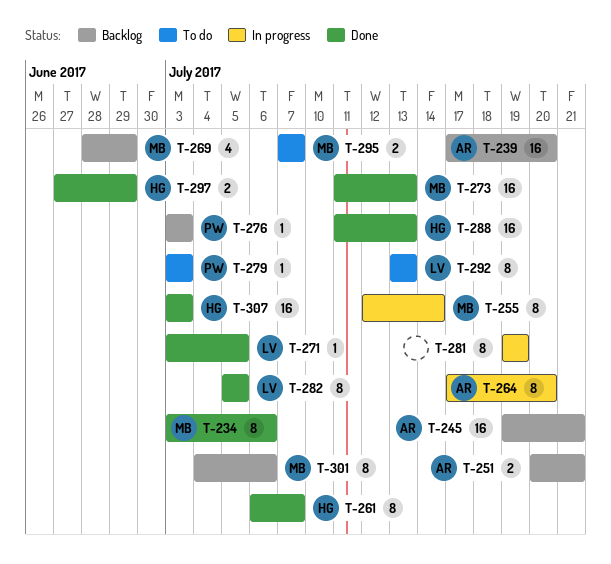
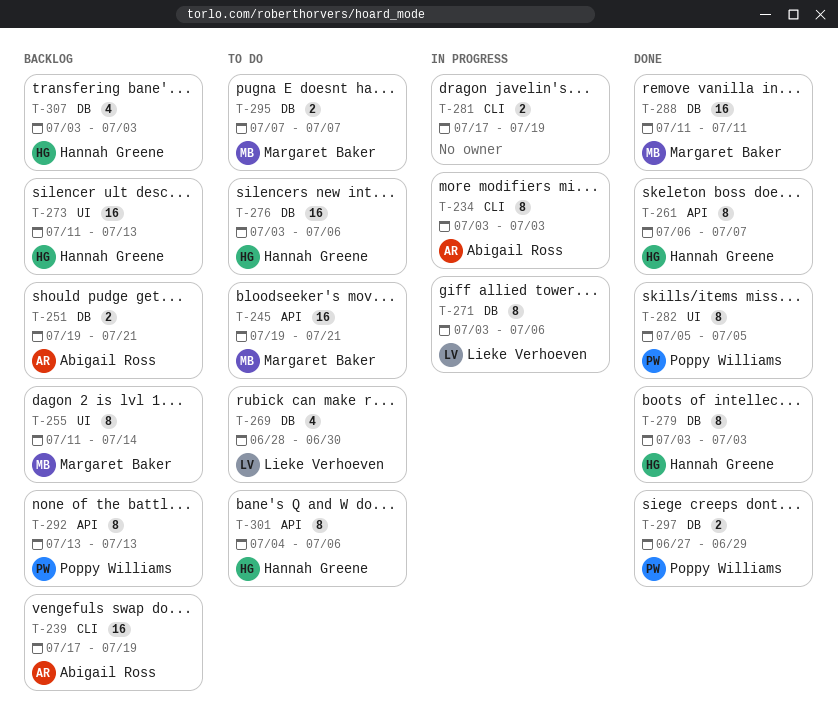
T-234, status: Done -> In progress
T-234, owner: Margaret Baker -> Abigail Ross
T-234, due: Jul 6 -> Jul 3
T-239, due: Jul 20 -> Jul 19
T-245, status: Backlog -> To do
T-245, owner: Abigail Ross -> Margaret Baker
T-251, start: Jul 20 -> Jul 19
T-255, status: In progress -> Backlog
T-255, start: Jul 12 -> Jul 11
T-264: present -> none
T-269, status: Backlog -> To do
T-269, owner: Margaret Baker -> Lieke Verhoeven
T-269, due: Jun 29 -> Jun 30
T-271, status: Done -> In progress
T-271, estimate: 1 -> 8
T-271, due: Jul 5 -> Jul 6
T-273, status: Done -> Backlog
T-273, owner: Margaret Baker -> Hannah Greene
T-276, status: Backlog -> To do
T-276, owner: Poppy Williams -> Hannah Greene
T-276, estimate: 1 -> 16
T-276, due: Jul 3 -> Jul 6
T-279, status: To do -> Done
T-279, owner: Poppy Williams -> Hannah Greene
T-279, estimate: 1 -> 8
T-281, estimate: 8 -> 2
T-281, start: Jul 19 -> Jul 17
T-282, owner: Lieke Verhoeven -> Poppy Williams
T-288, owner: Hannah Greene -> Margaret Baker
T-288, due: Jul 13 -> Jul 11
T-292, status: To do -> Backlog
T-292, owner: Lieke Verhoeven -> Poppy Williams
T-297, owner: Hannah Greene -> Poppy Williams
T-301, status: Backlog -> To do
T-301, owner: Margaret Baker -> Hannah Greene
T-307, status: Done -> Backlog
T-307, estimate: 16 -> 4

